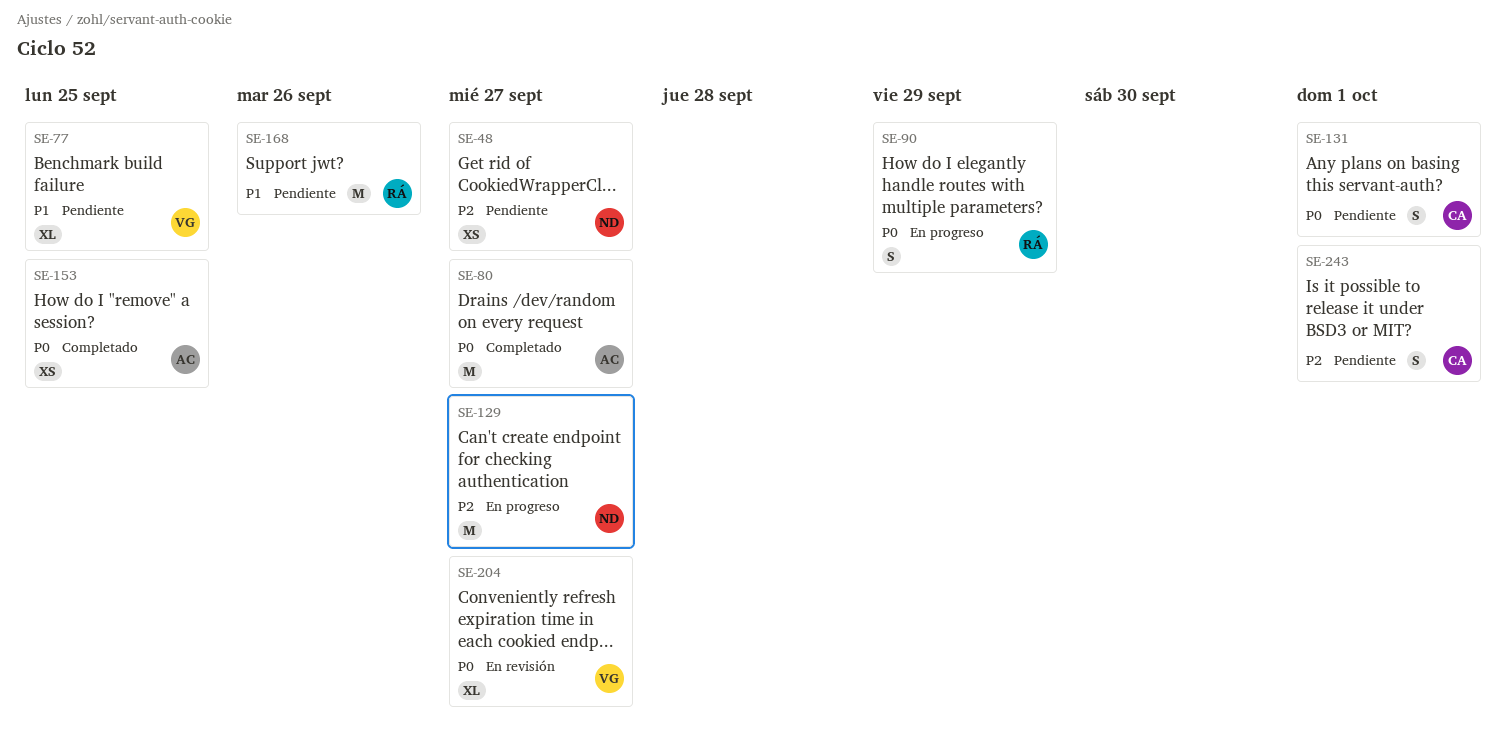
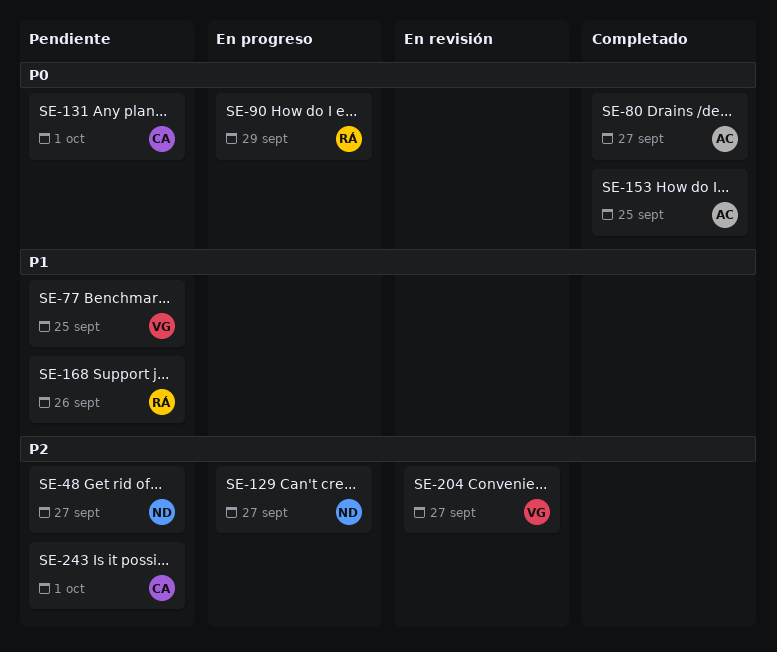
SE-204, priority: P0 -> P2

